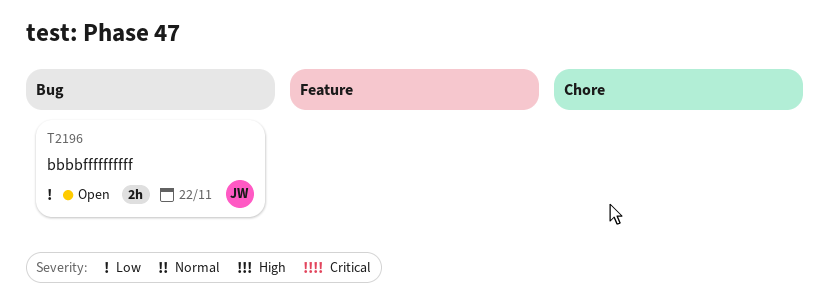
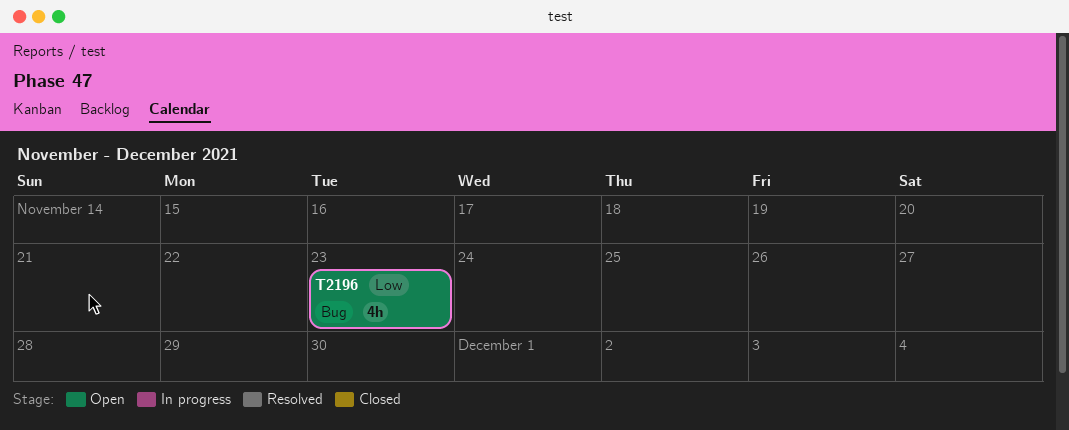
T2196, estimate: 2h -> 4h
T2196, due: Nov 22 -> Nov 23

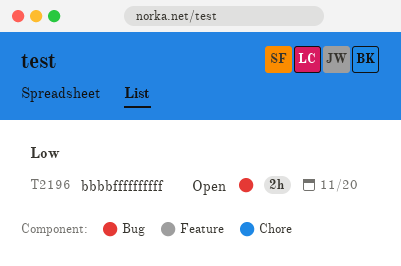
T2196, estimate: 4h -> 2h
T2196, due: Nov 23 -> Nov 20

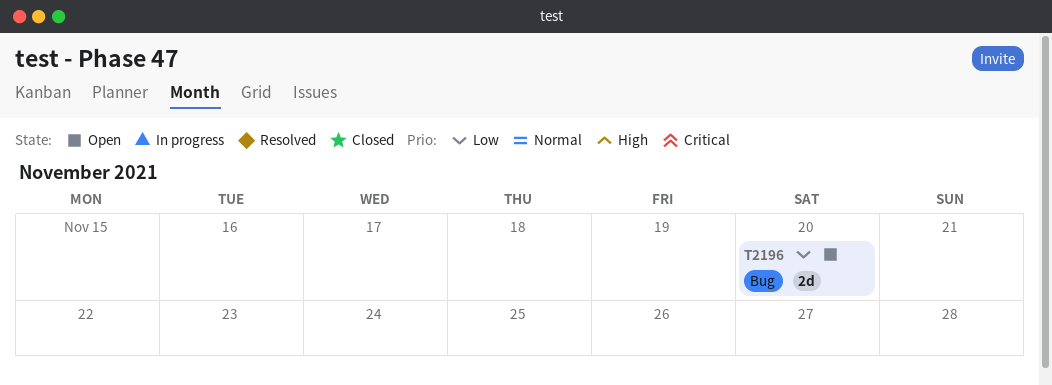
T2196, estimate: 2h -> 2d

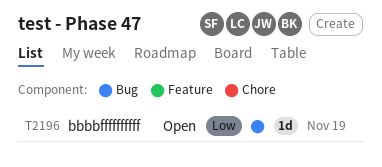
T2196, estimate: 2d -> 1d
T2196, due: Nov 20 -> Nov 19

